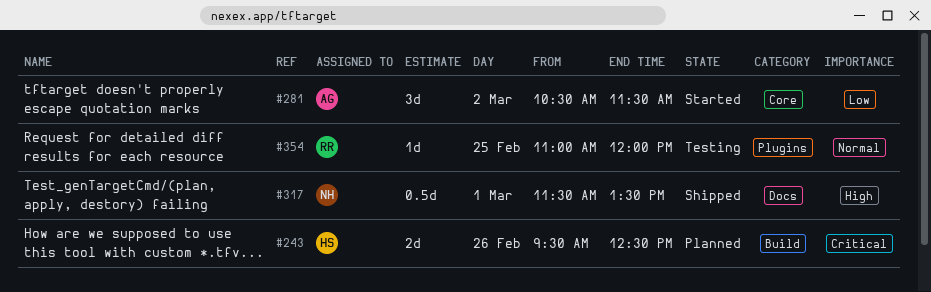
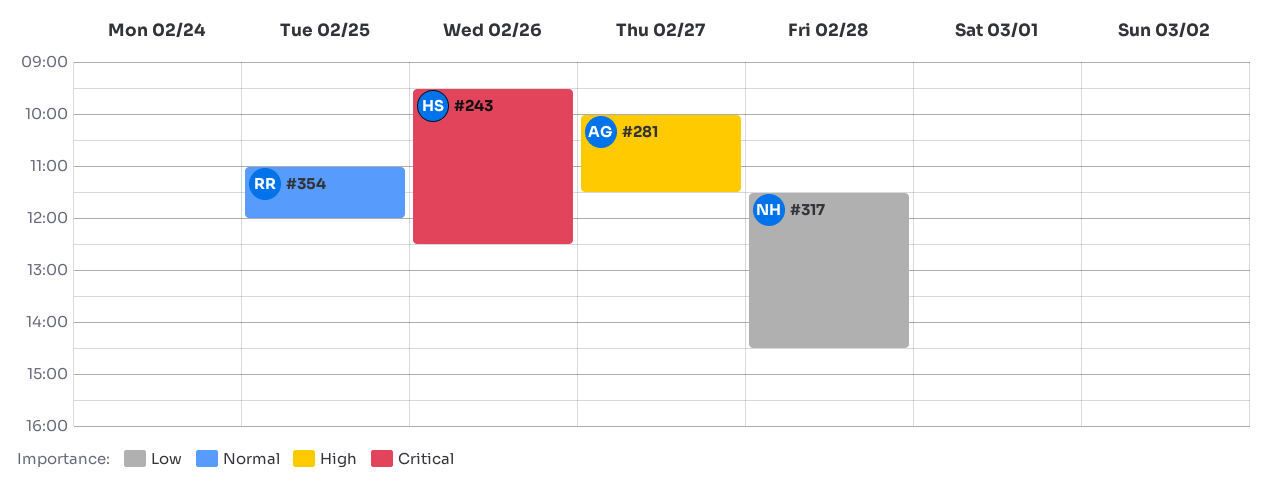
#281, priority: Low -> High
#281, day: Mar 2 -> Feb 27
#281, begins: 10:30 -> 10:00
#317, priority: High -> Low
#317, day: Mar 1 -> Feb 28
#317, ends: 13:30 -> 14:30

